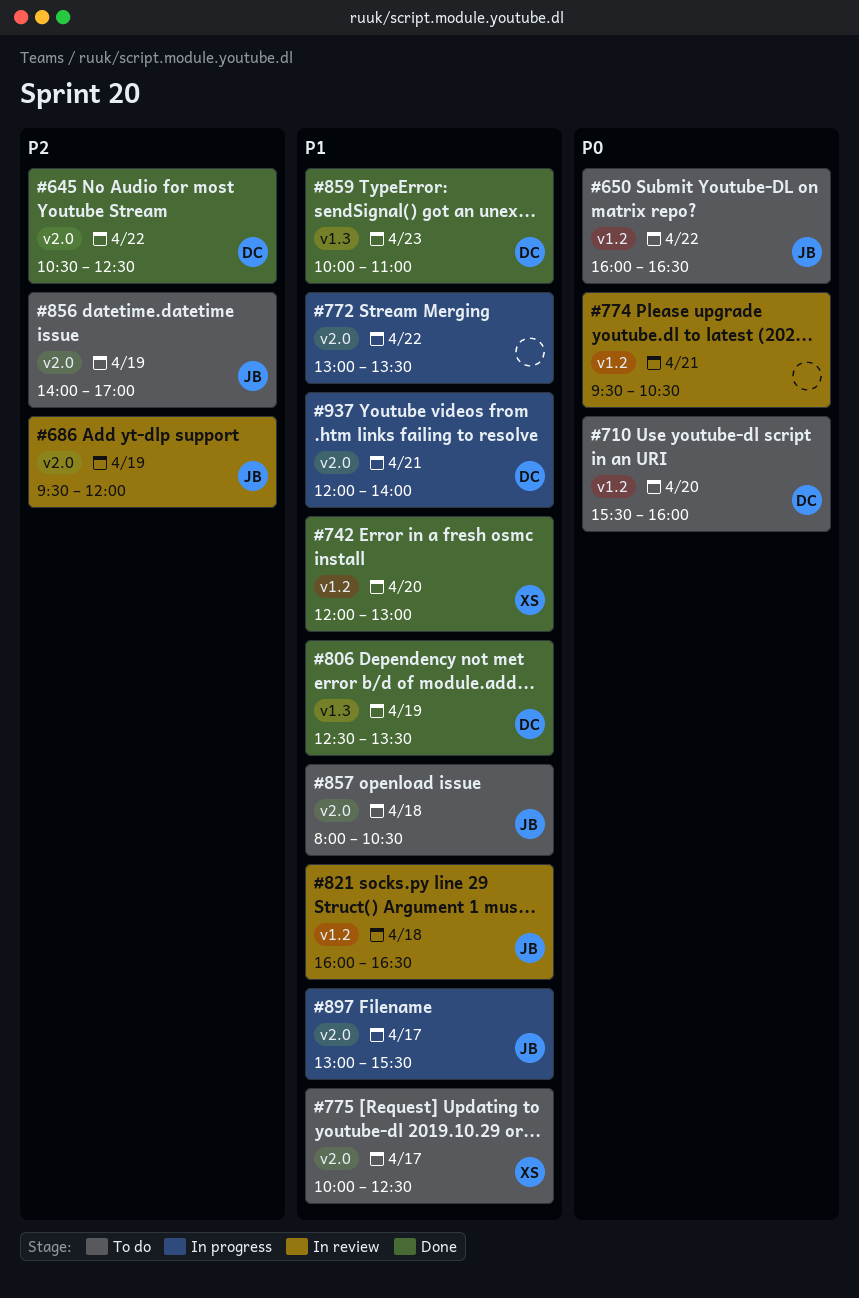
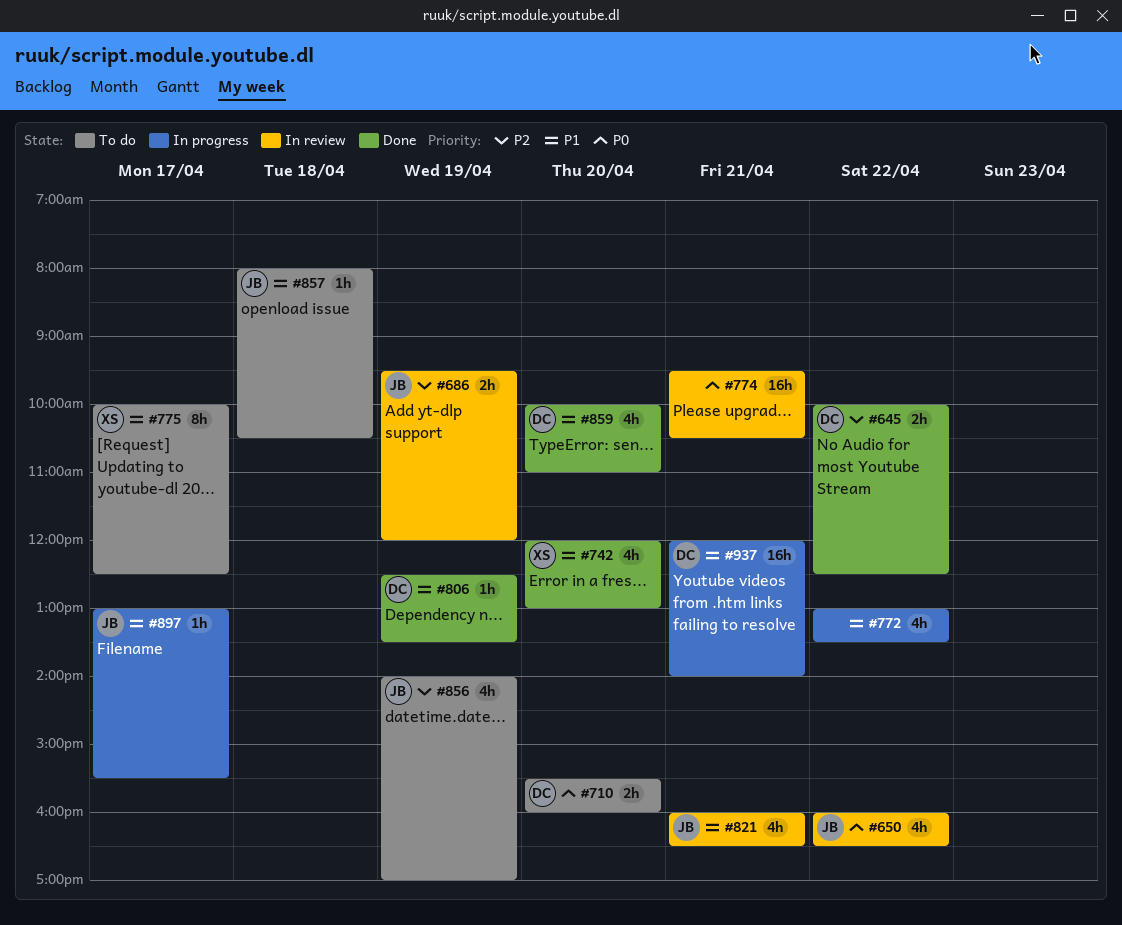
#645, begins: 10:30 -> 10:00
#650, status: To do -> In review
#821, day: Apr 18 -> Apr 21
#859, day: Apr 23 -> Apr 20

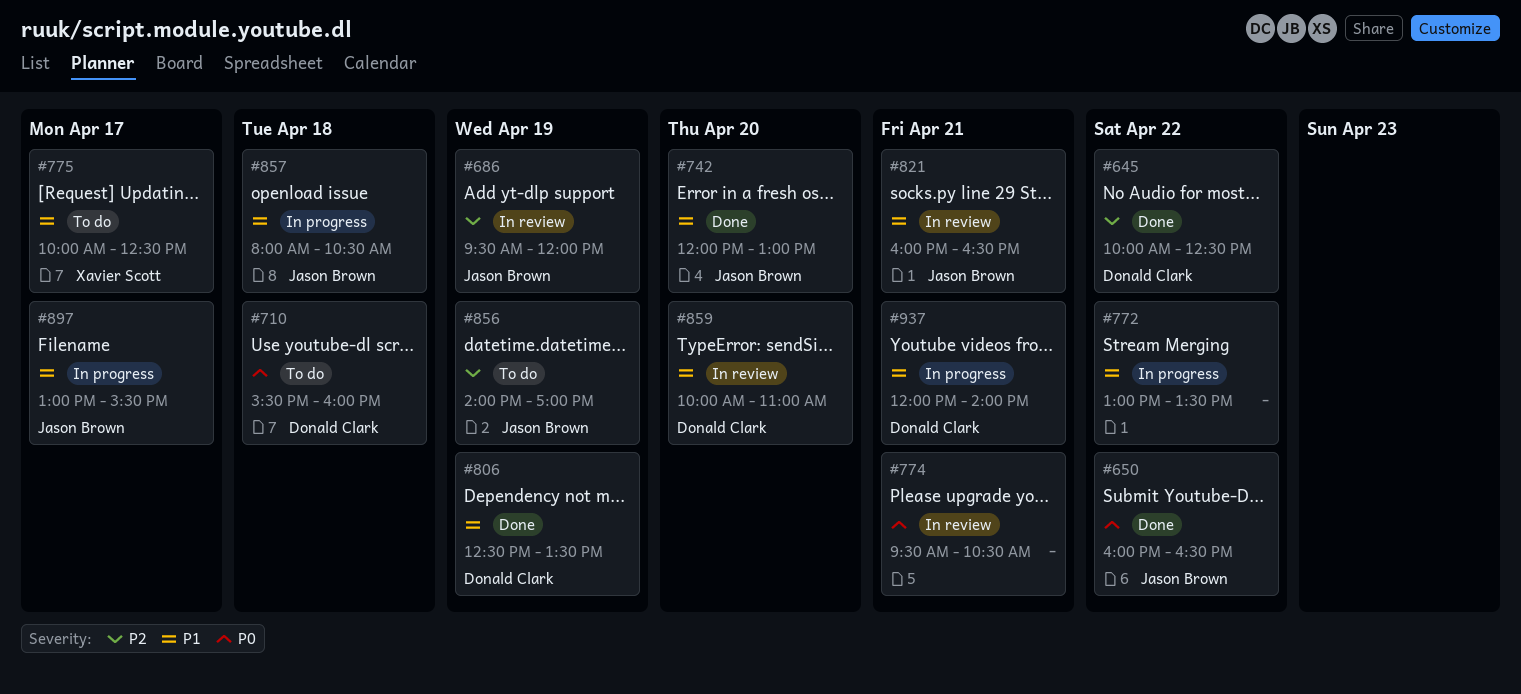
#650, status: In review -> Done
#710, day: Apr 20 -> Apr 18
#742, owner: Xavier Scott -> Jason Brown
#857, status: To do -> In progress
#859, status: Done -> In review

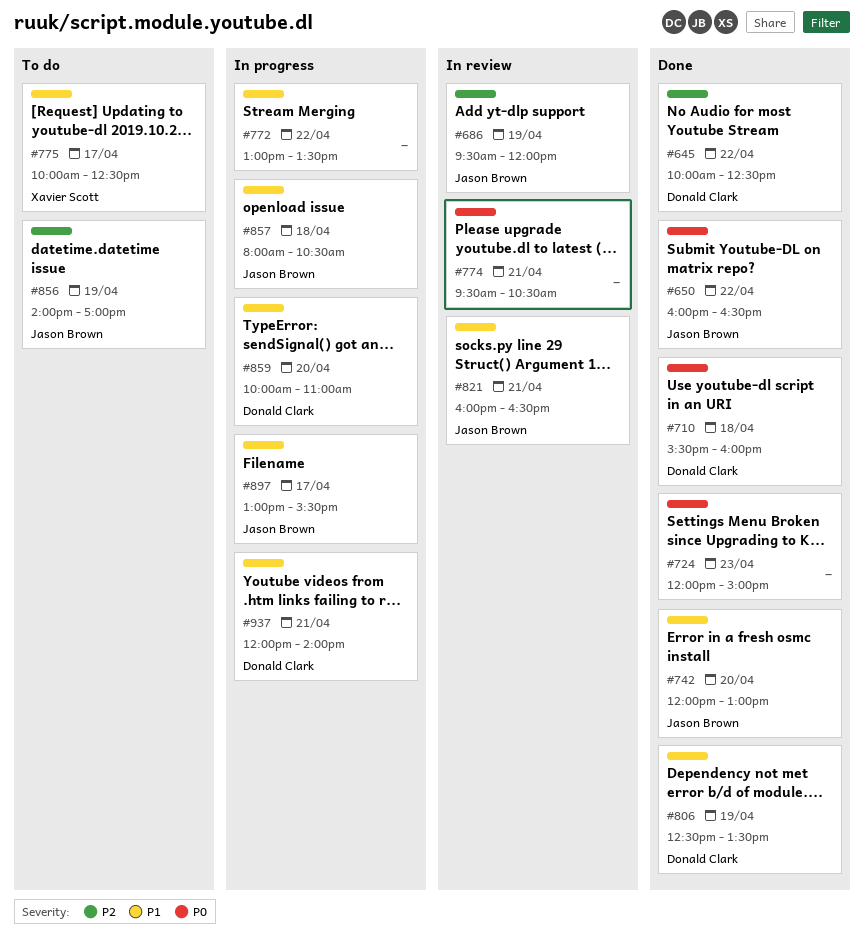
#710, status: To do -> Done
#724: none -> present
#859, status: In review -> In progress

